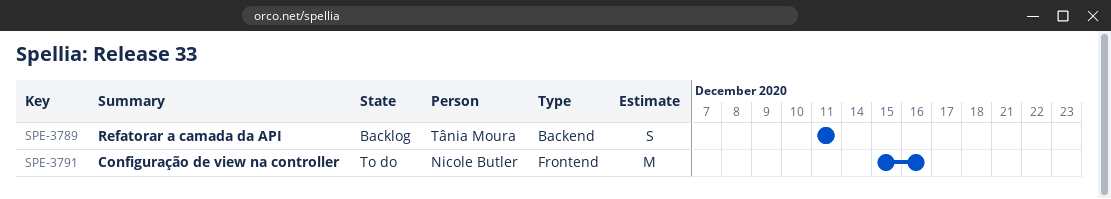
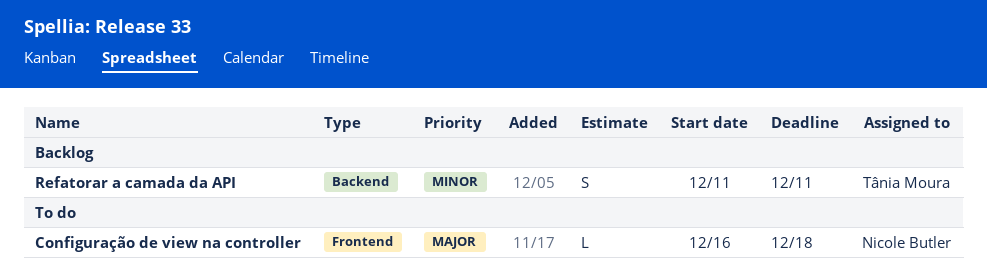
Configuração de view na controller, estimate: M -> L
Configuração de view na controller, start: Dec 15 -> Dec 16
Configuração de view na controller, due: Dec 16 -> Dec 18

